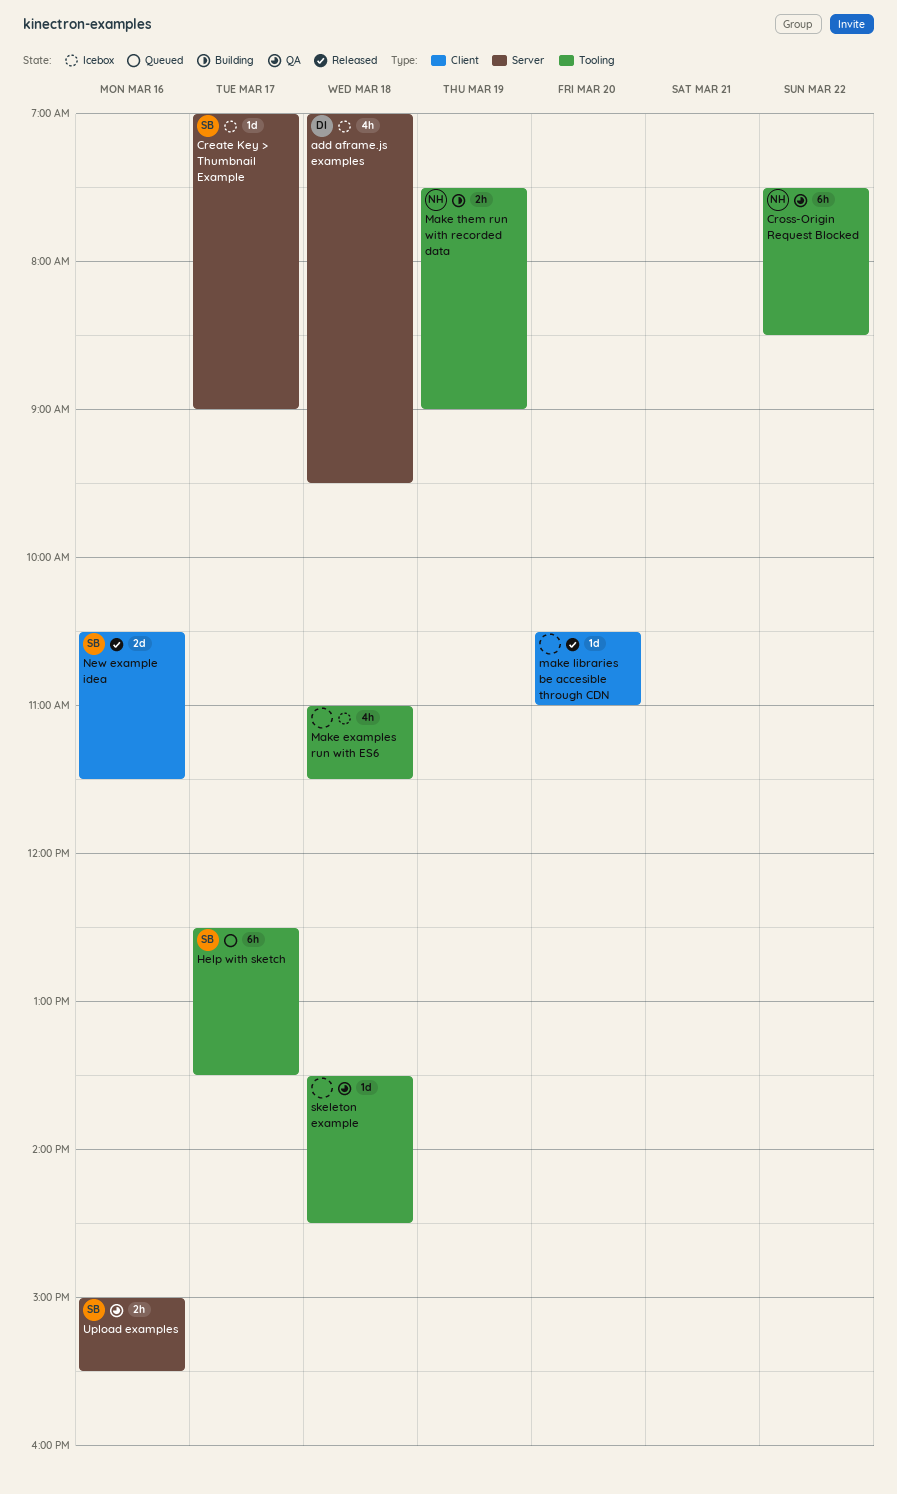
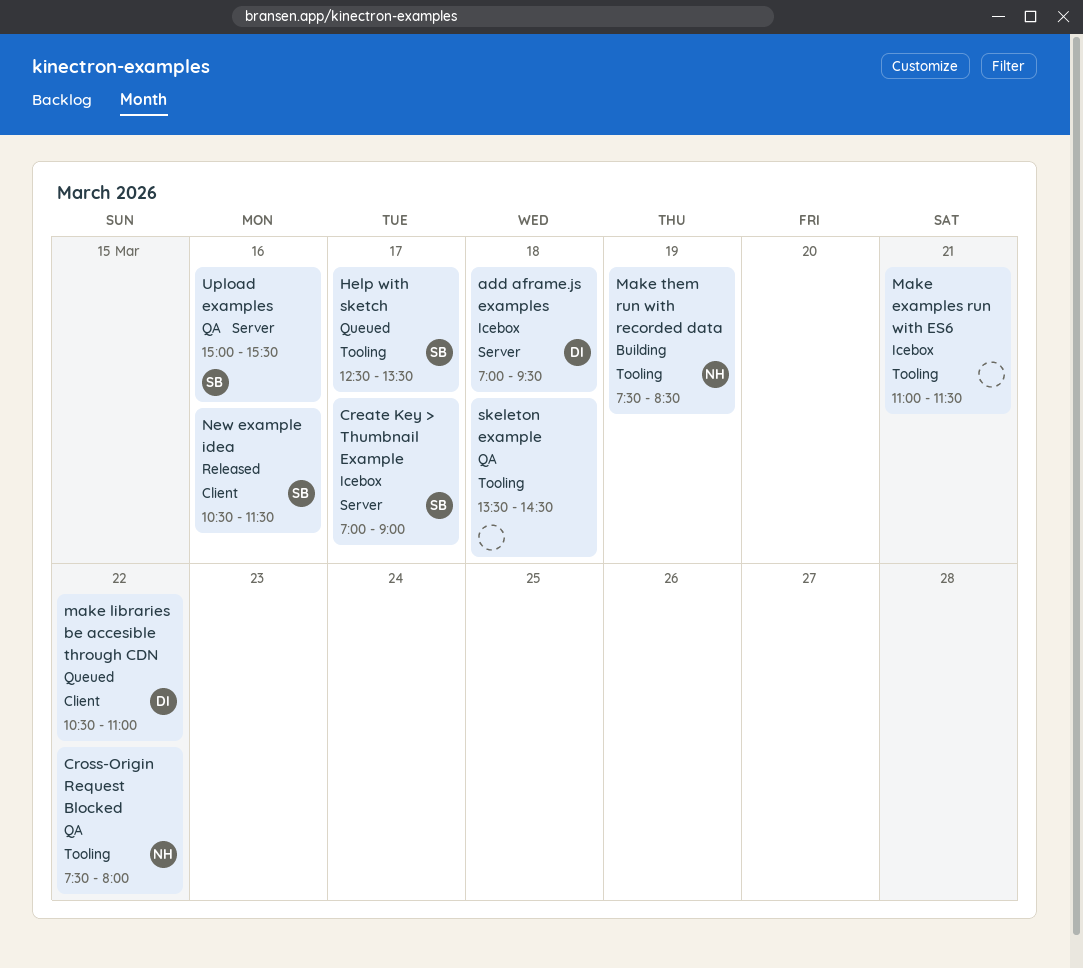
Cross-Origin Request Blocked, ends: 08:30 -> 08:00
Make examples run with ES6, day: Mar 18 -> Mar 21
make libraries be accesible through CDN, status: Released -> Queued
make libraries be accesible through CDN, owner: none -> DI
make libraries be accesible through CDN, day: Mar 20 -> Mar 22
Make them run with recorded data, ends: 09:00 -> 08:30

